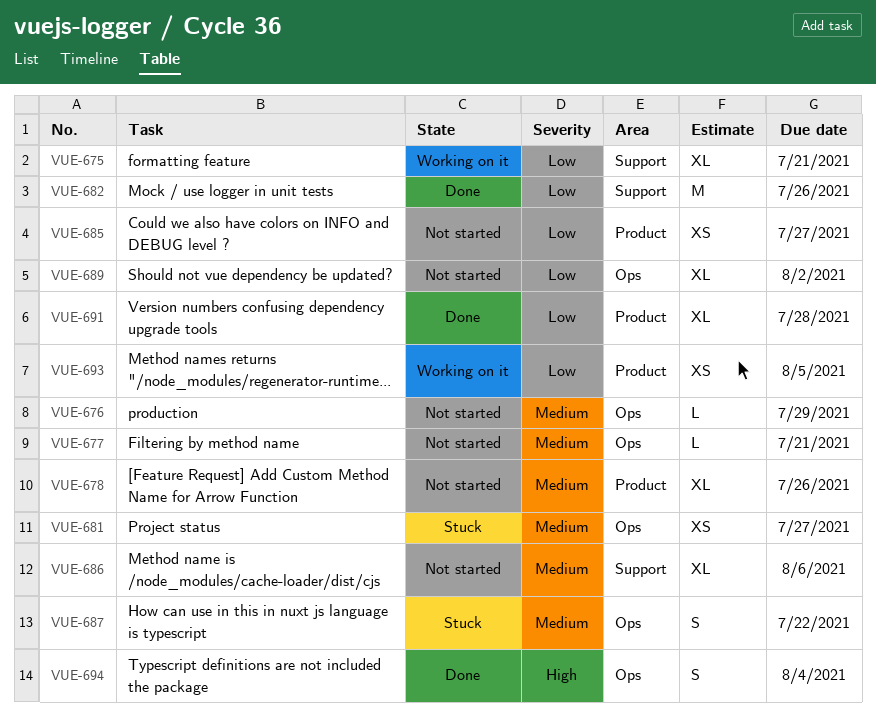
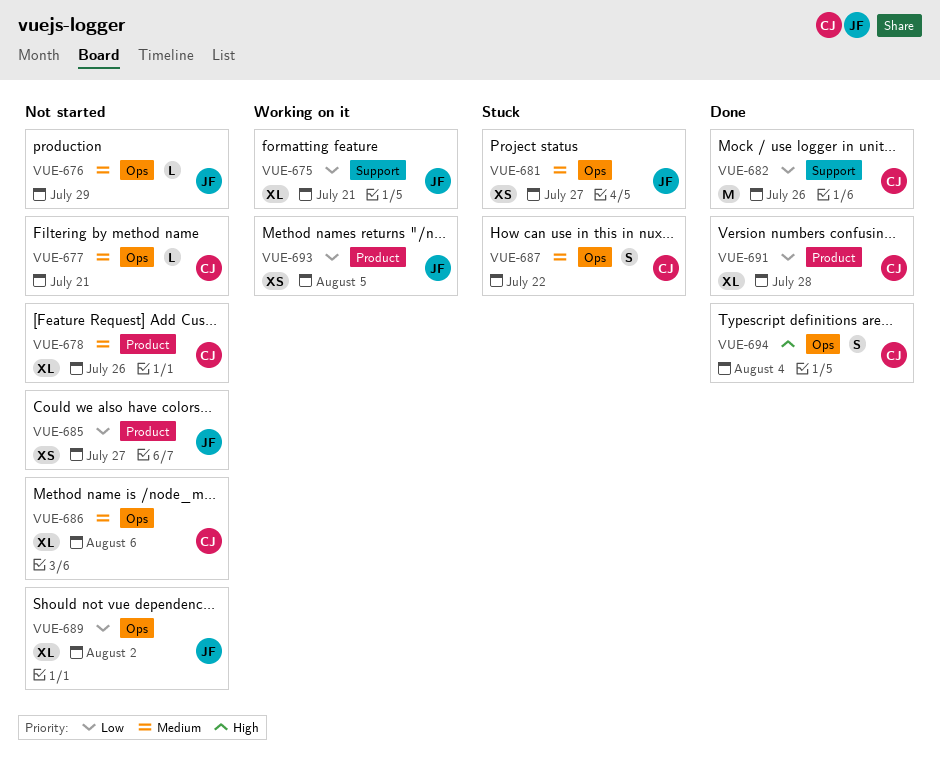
VUE-686, label: Support -> Ops

